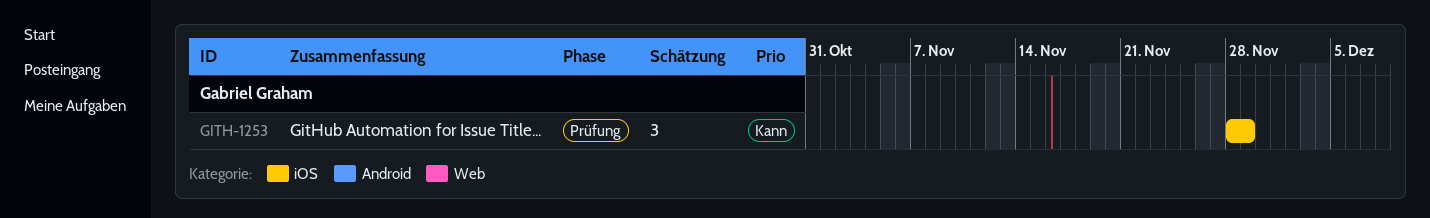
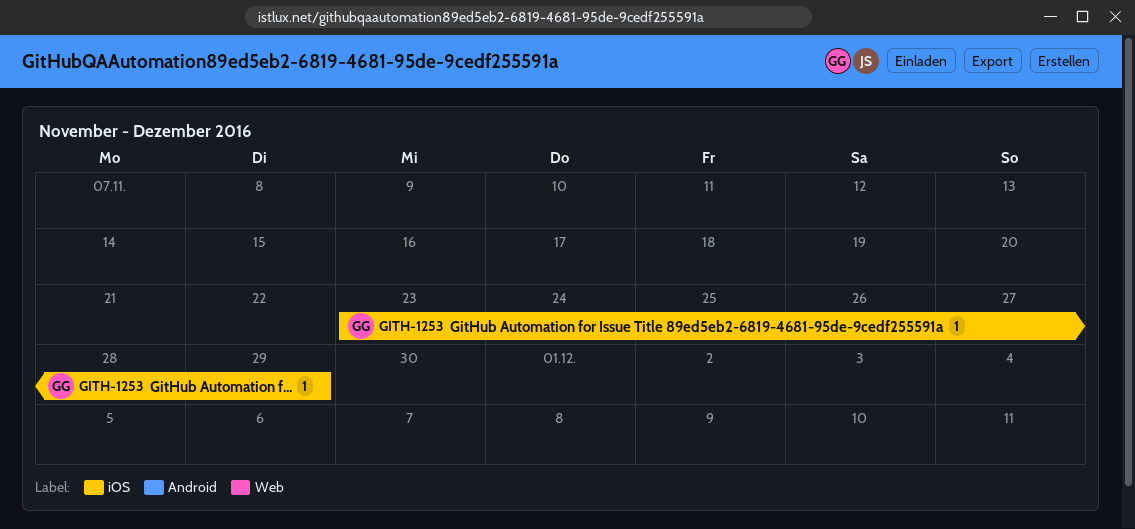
GITH-1253, estimate: 3 -> 1
GITH-1253, start: Nov 28 -> Nov 23

